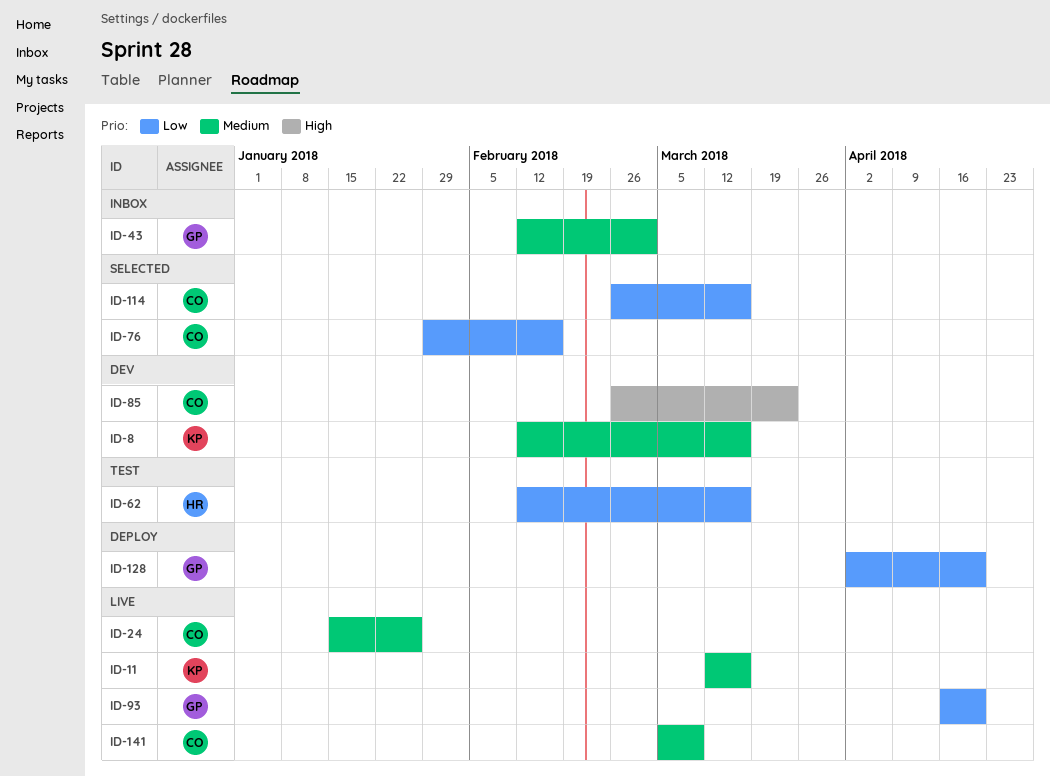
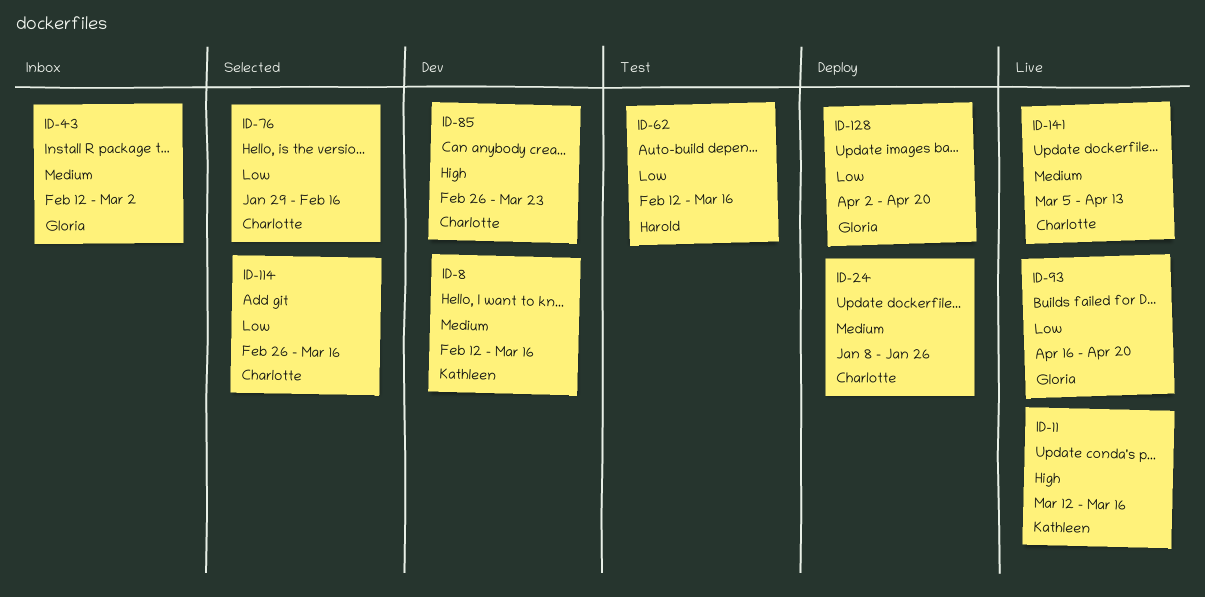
ID-11, priority: Medium -> High
ID-24, status: Live -> Deploy
ID-24, start: Jan 15 -> Jan 8
ID-141, due: Mar 9 -> Apr 13

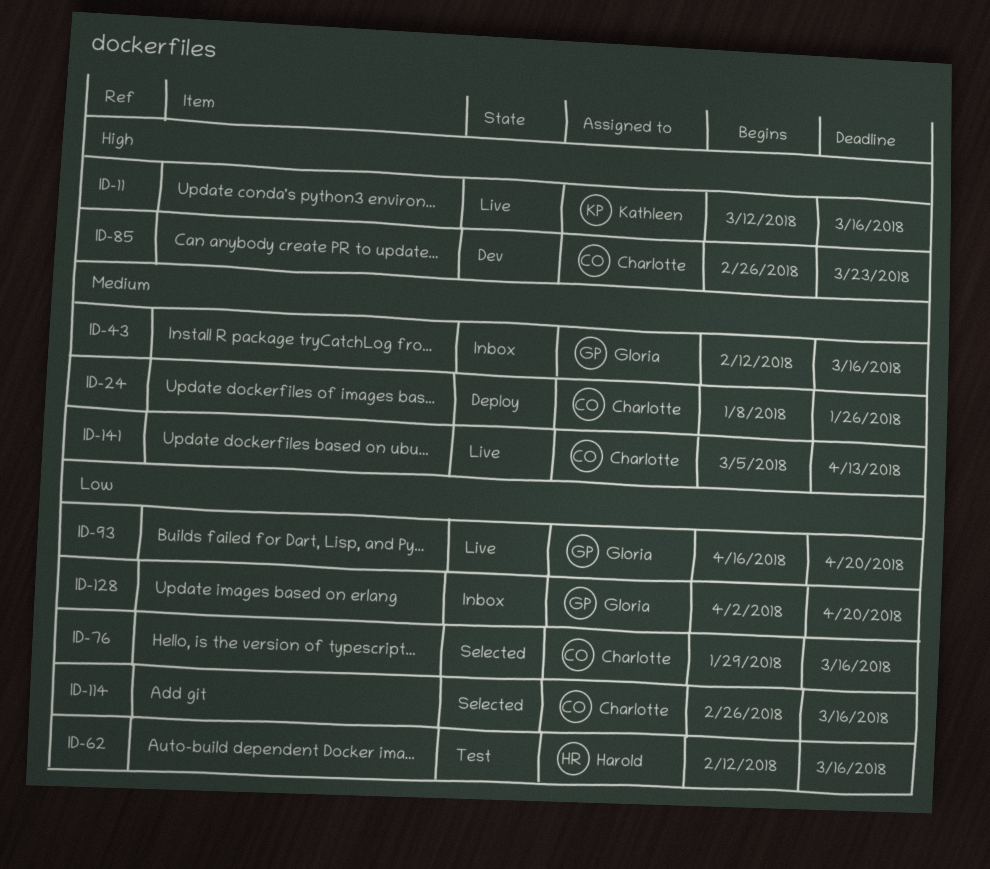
ID-8: present -> none
ID-43, due: Mar 2 -> Mar 16
ID-76, due: Feb 16 -> Mar 16
ID-128, status: Deploy -> Inbox

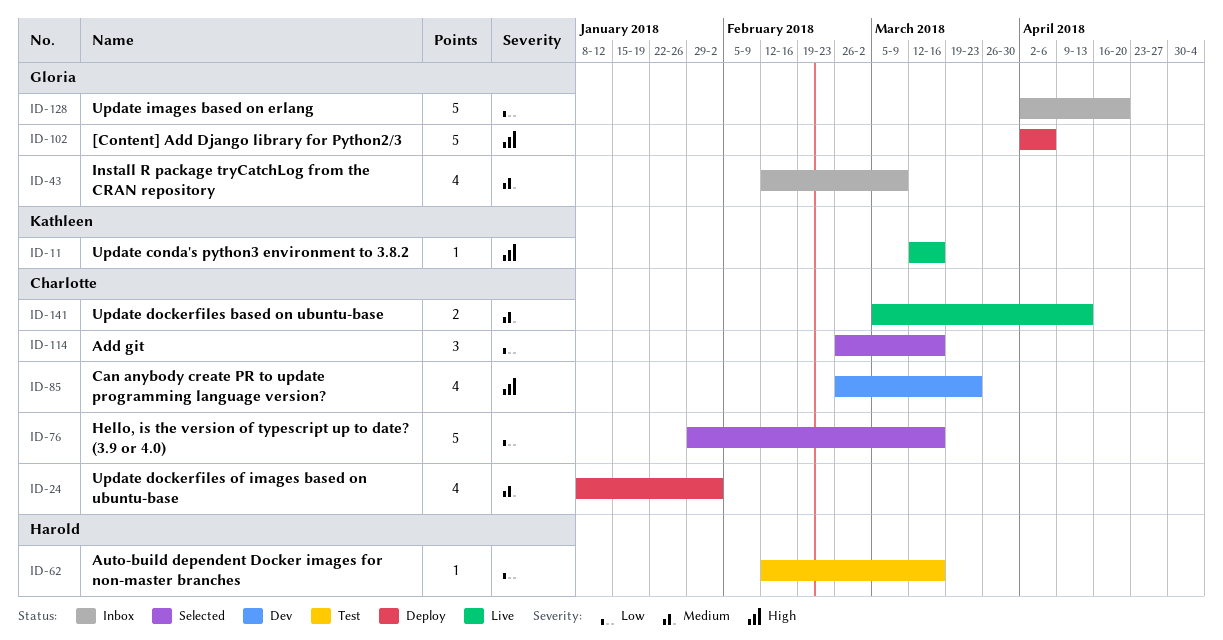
ID-24, due: Jan 26 -> Feb 2
ID-43, due: Mar 16 -> Mar 9
ID-93: present -> none
ID-102: none -> present

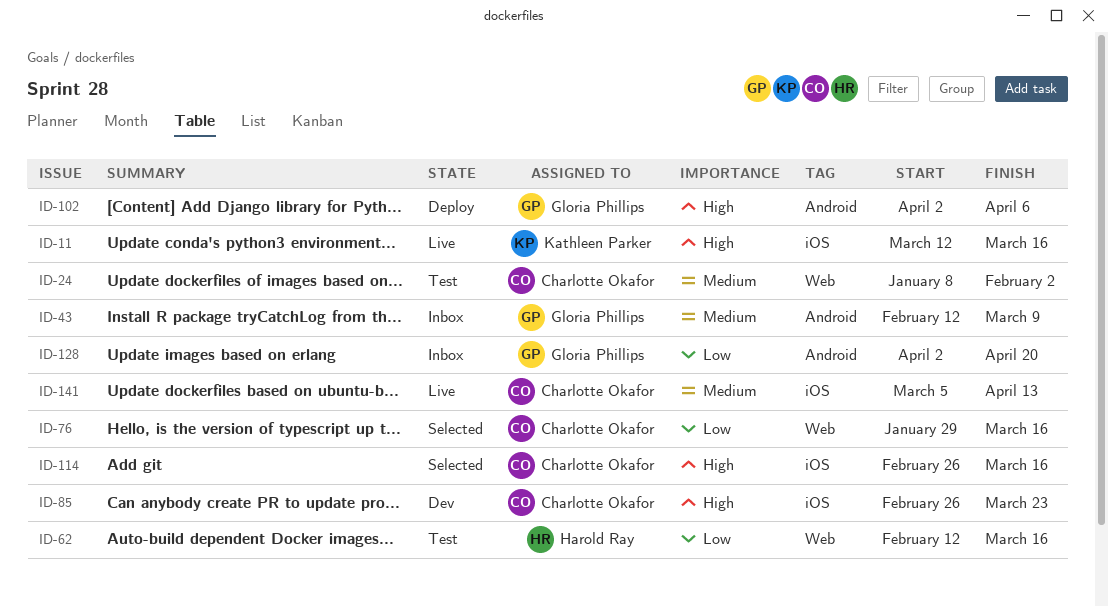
ID-24, status: Deploy -> Test
ID-114, priority: Low -> High

